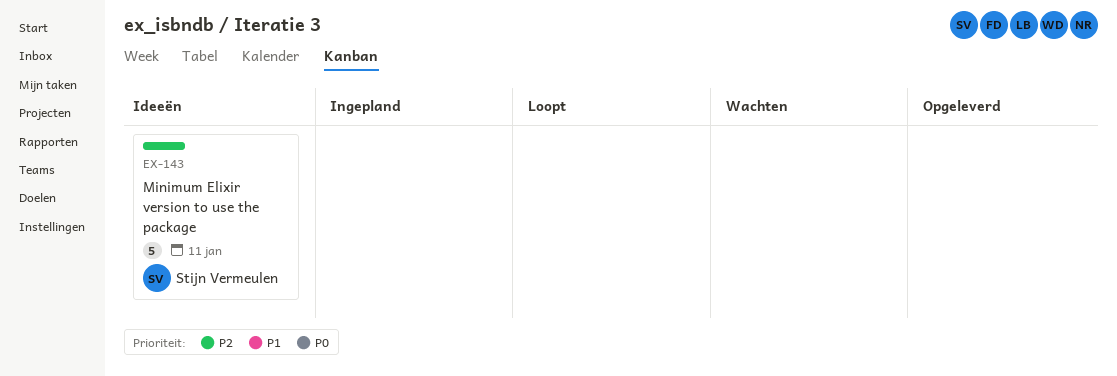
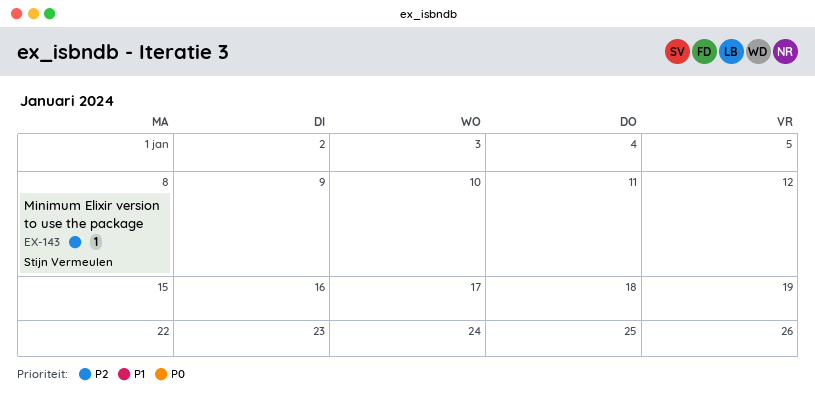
EX-143, estimate: 5 -> 1
EX-143, due: Jan 11 -> Jan 8

